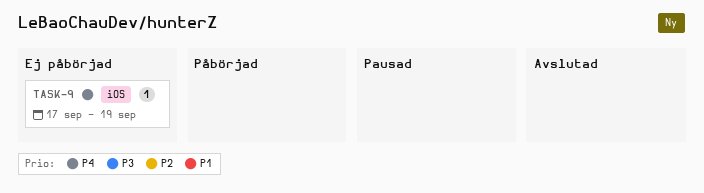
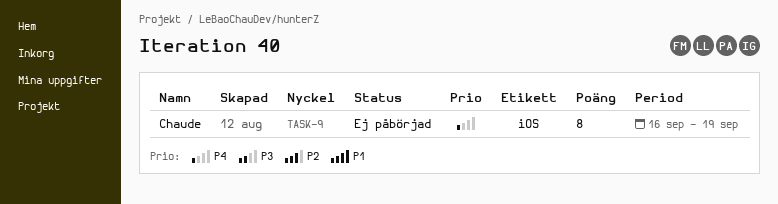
TASK-9, estimate: 1 -> 8
TASK-9, start: Sep 17 -> Sep 16

